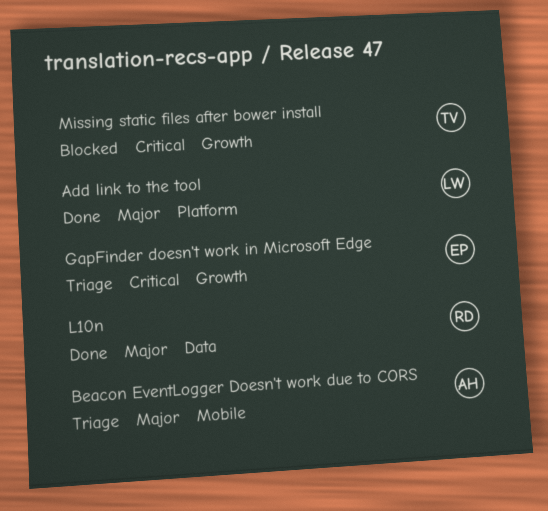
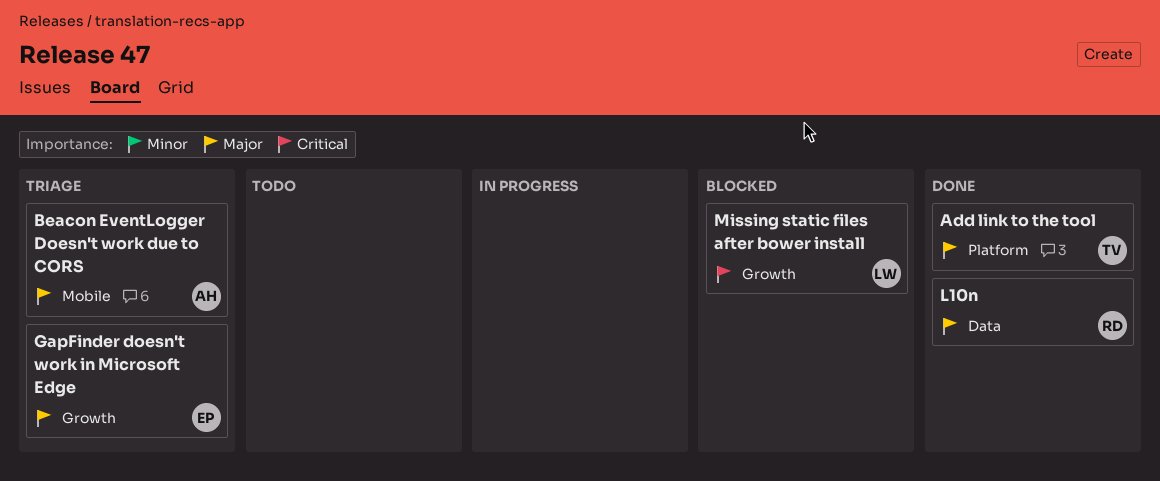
Add link to the tool, owner: LW -> TV
GapFinder doesn't work in Microsoft Edge, priority: Critical -> Major
Missing static files after bower install, owner: TV -> LW

